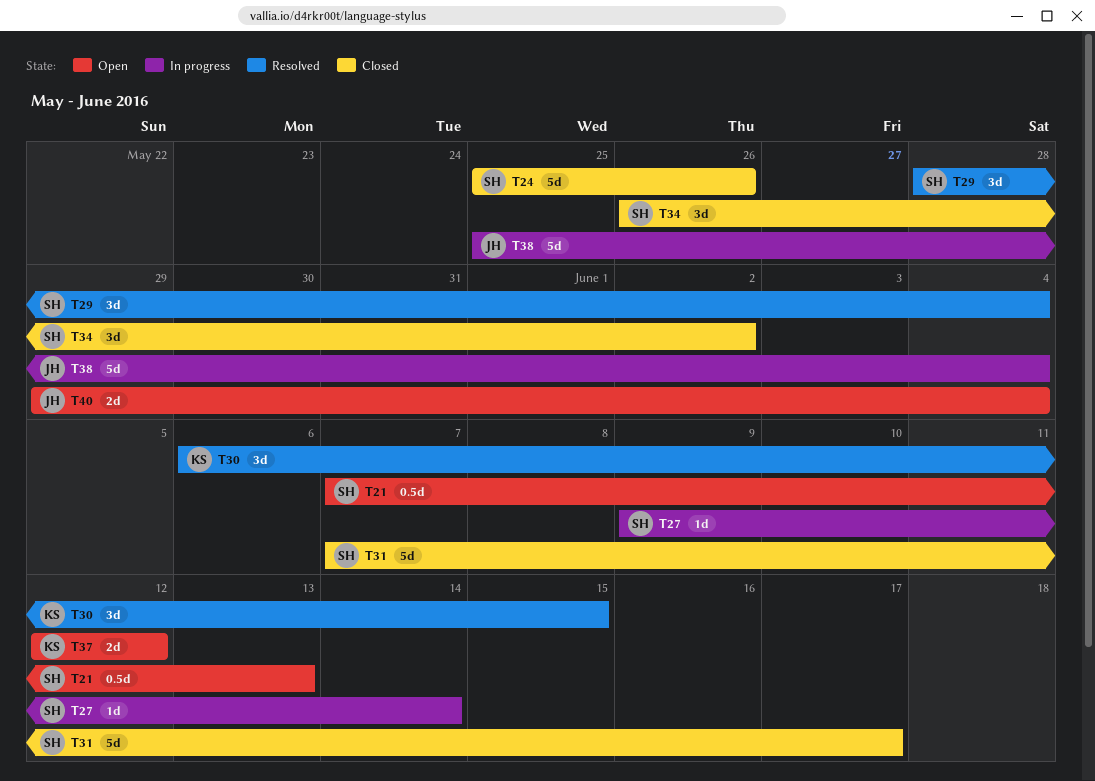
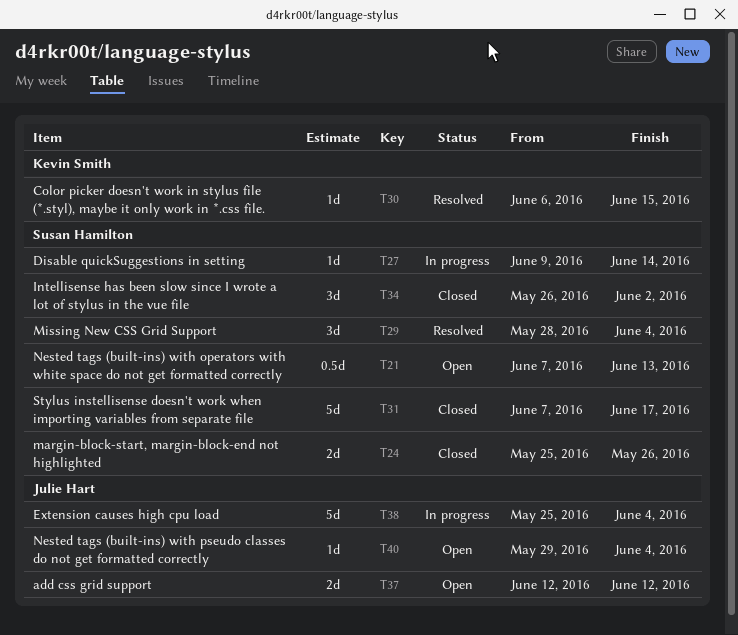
T24, estimate: 5d -> 2d
T30, estimate: 3d -> 1d
T37, owner: Kevin Smith -> Julie Hart
T40, estimate: 2d -> 1d

